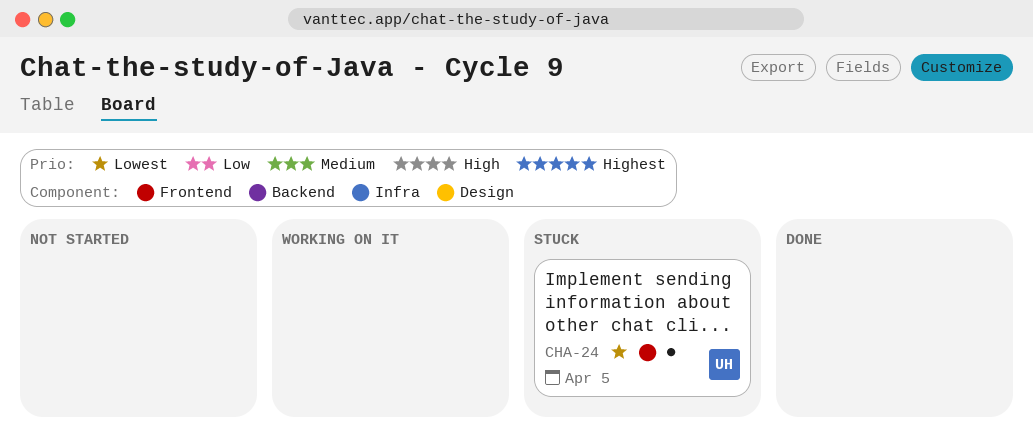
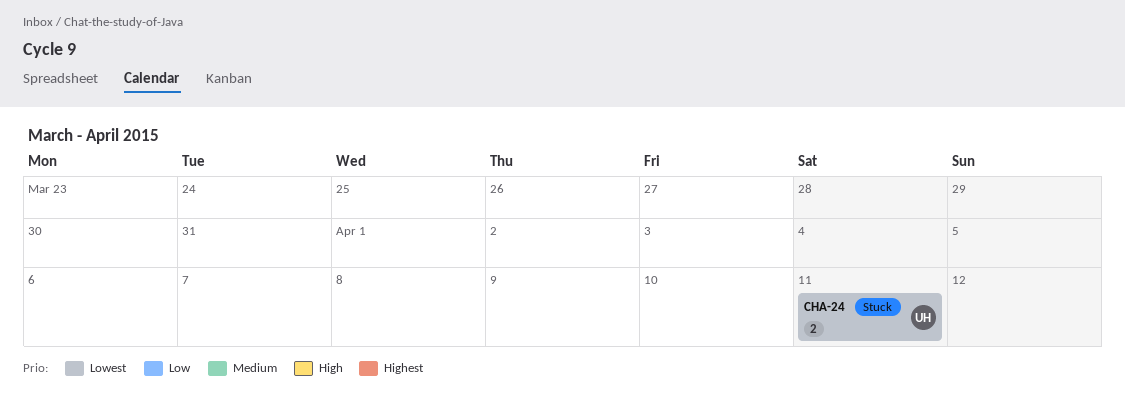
CHA-24, estimate: 1 -> 2
CHA-24, due: Apr 5 -> Apr 11

